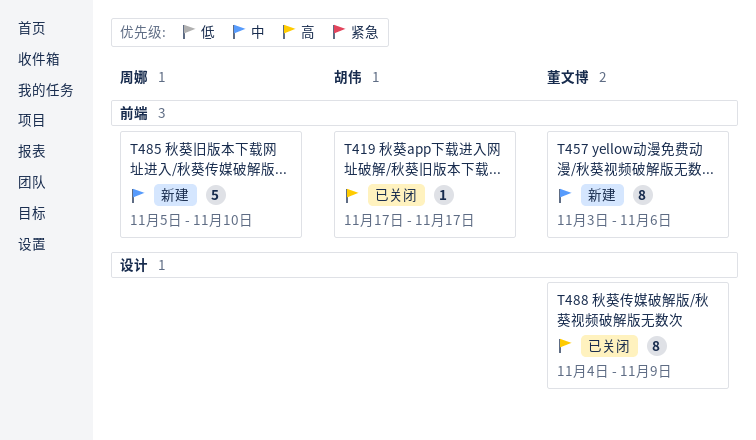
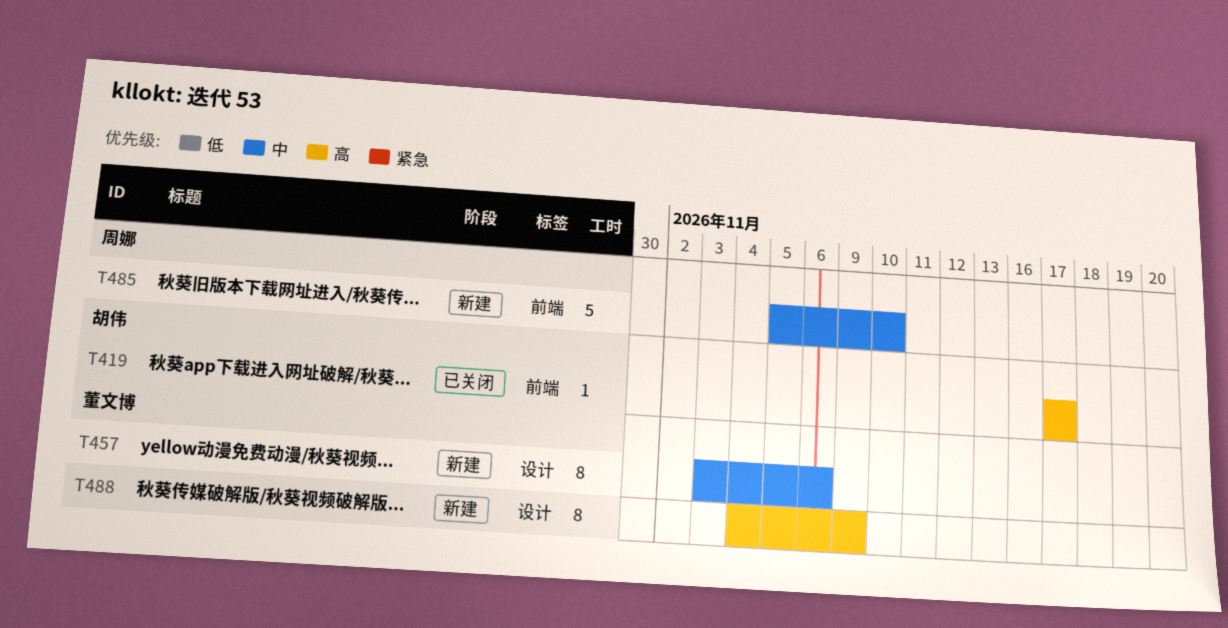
T457, label: 前端 -> 设计
T488, status: 已关闭 -> 新建

